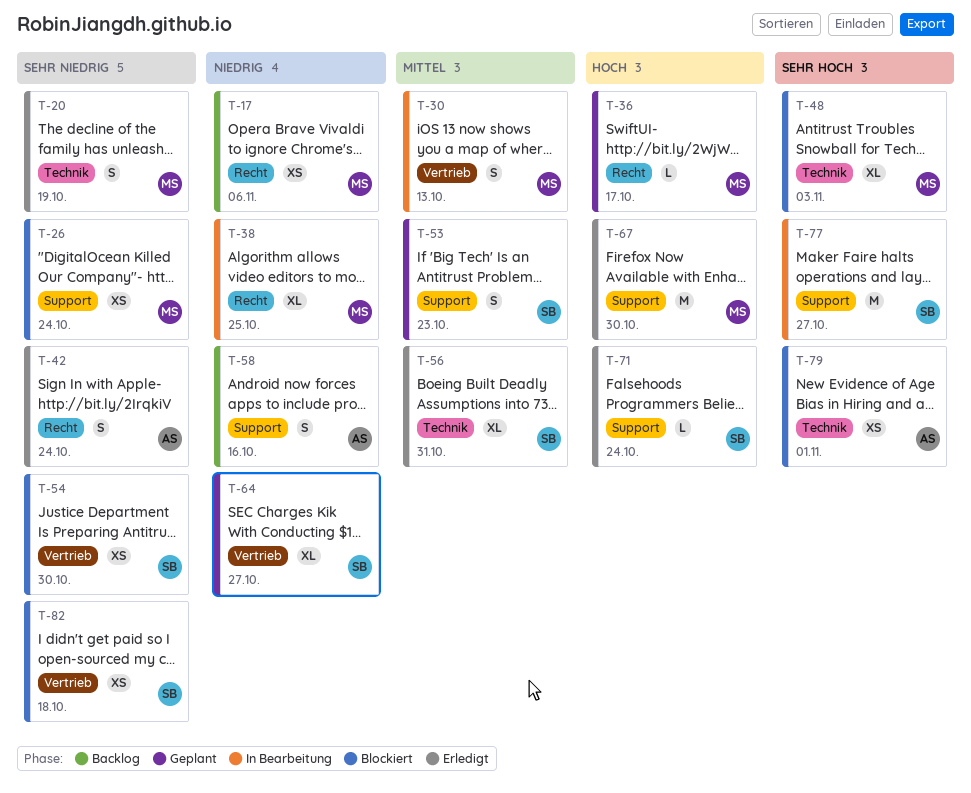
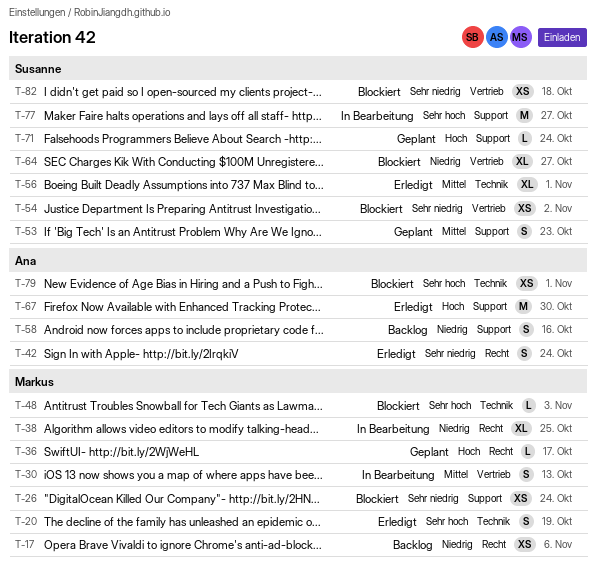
T-20, priority: Sehr niedrig -> Sehr hoch
T-48, estimate: XL -> L
T-54, due: Oct 30 -> Nov 2
T-56, due: Oct 31 -> Nov 1
T-64, status: Geplant -> Blockiert
T-67, owner: Markus -> Ana
T-71, status: Erledigt -> Geplant

